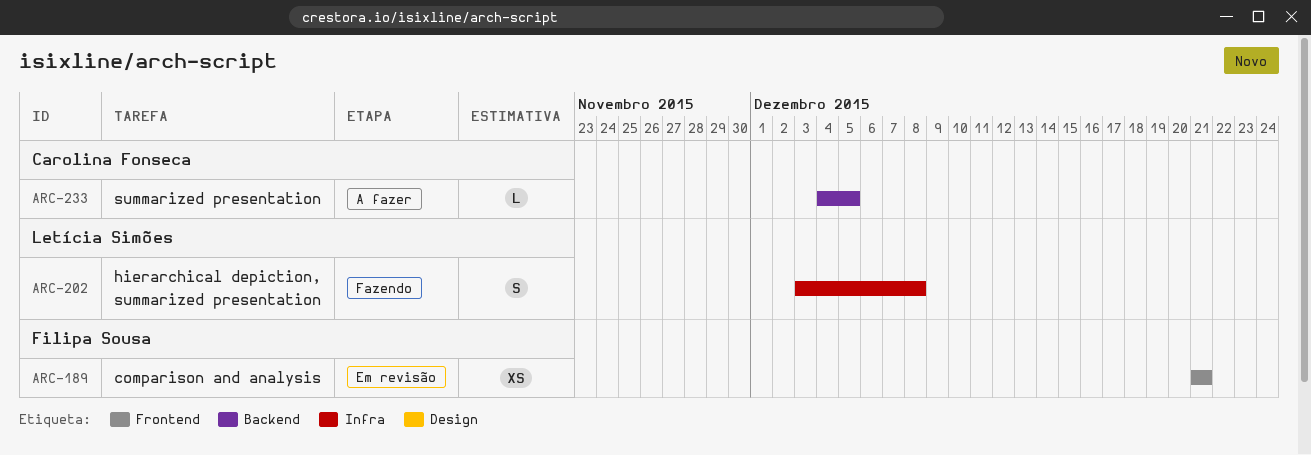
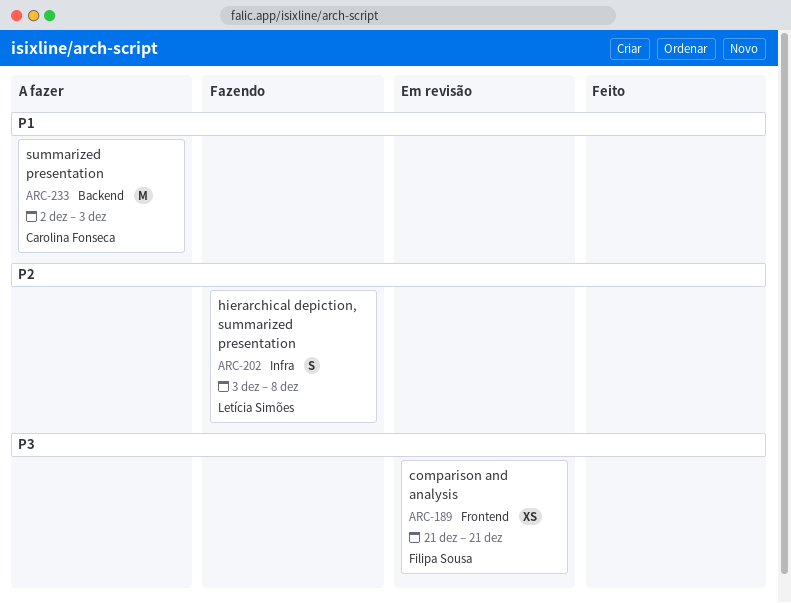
ARC-233, estimate: L -> M
ARC-233, start: Dec 4 -> Dec 2
ARC-233, due: Dec 5 -> Dec 3

